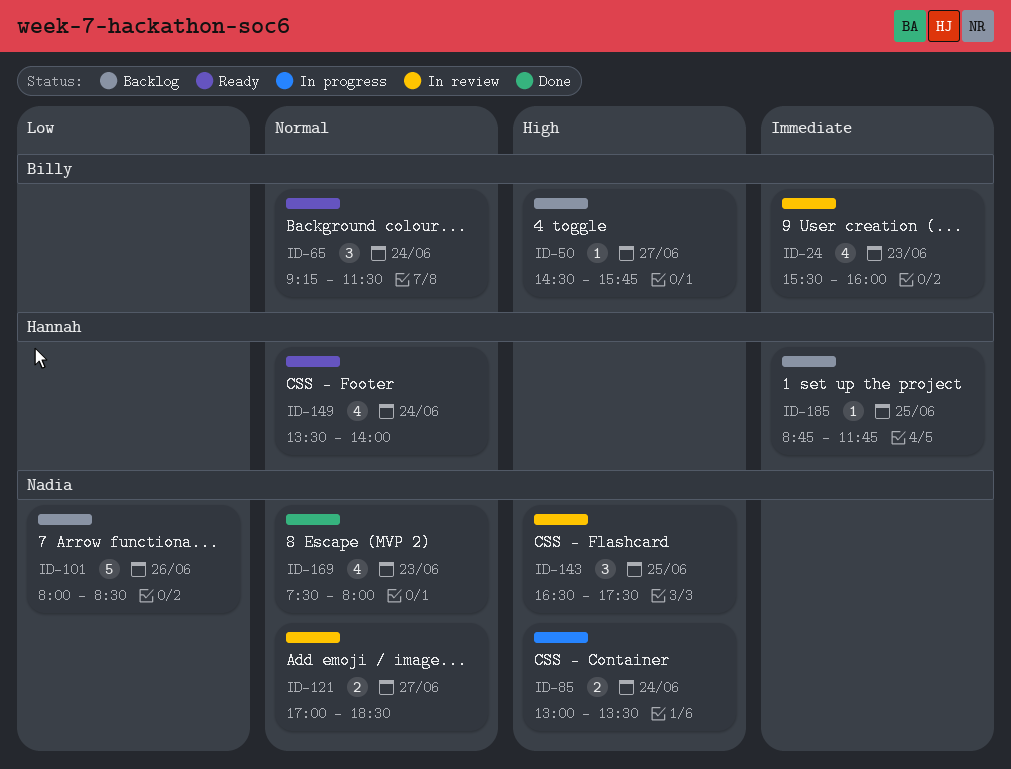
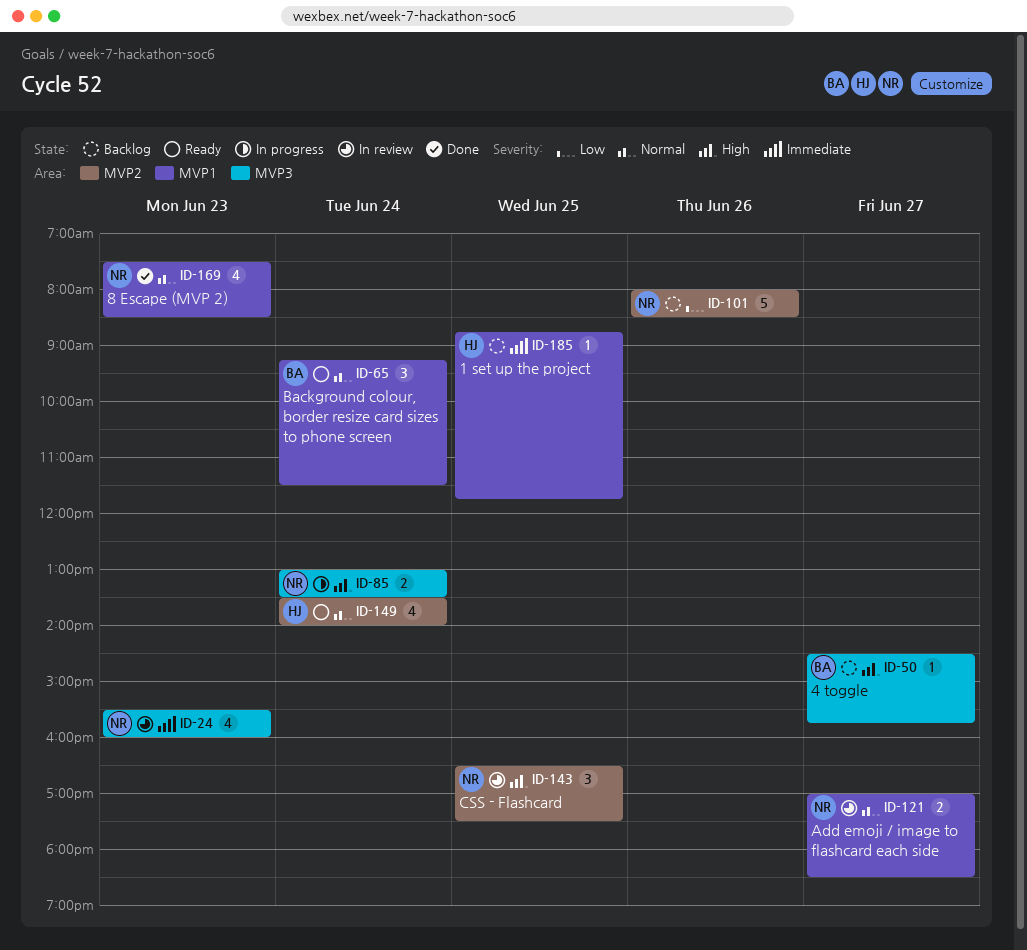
ID-24, owner: Billy -> Nadia
ID-169, ends: 08:00 -> 08:30

